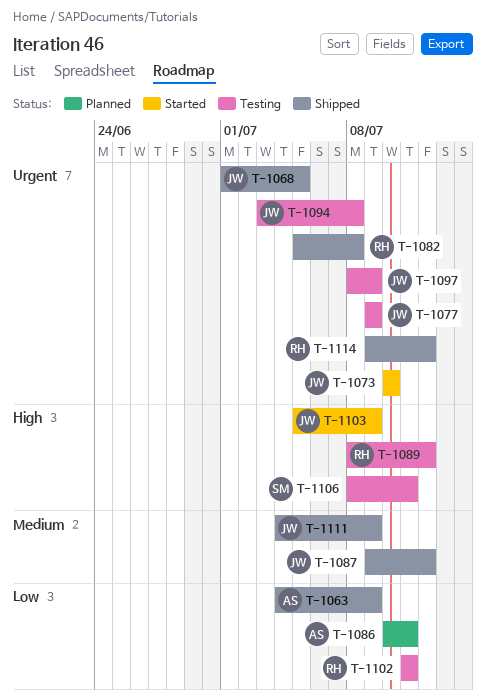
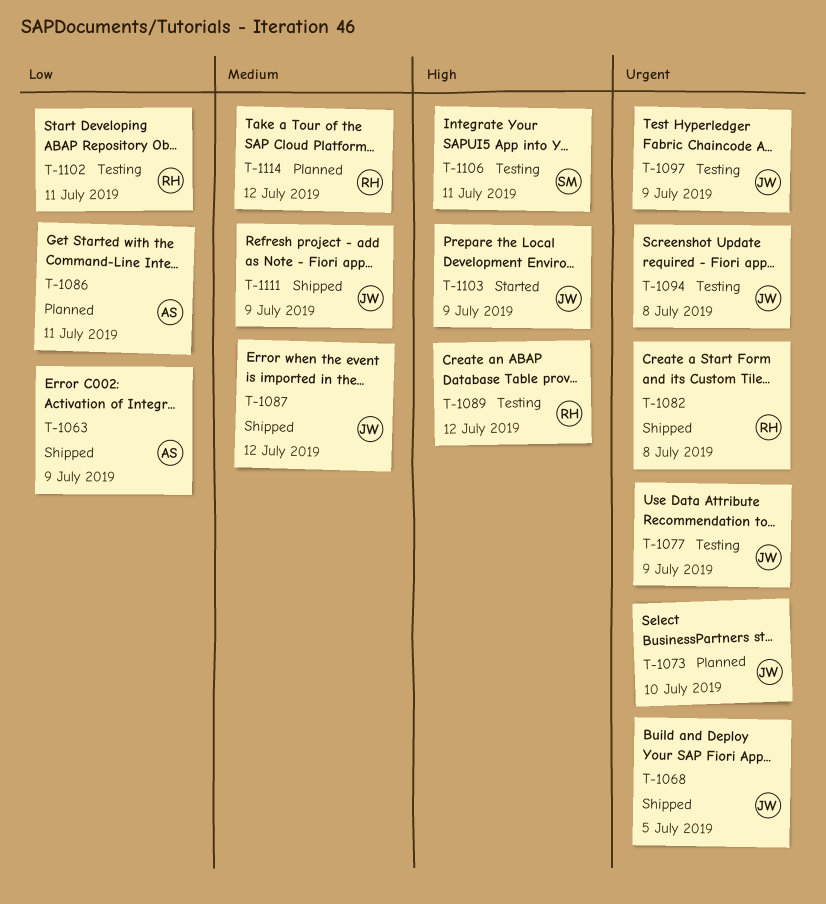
T-1073, status: Started -> Planned
T-1114, status: Shipped -> Planned
T-1114, priority: Urgent -> Medium

